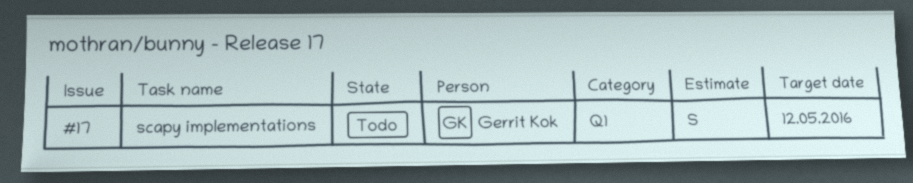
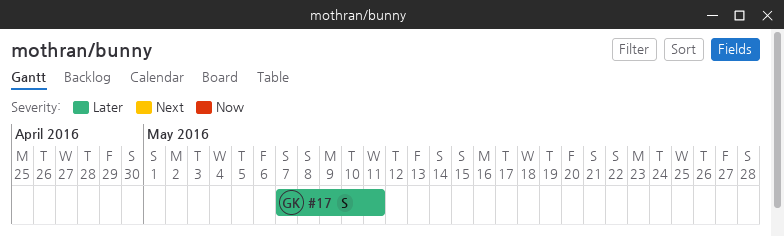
#17, due: May 12 -> May 11

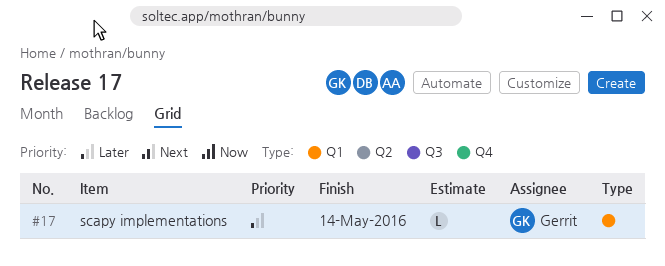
#17, estimate: S -> L
#17, due: May 11 -> May 14

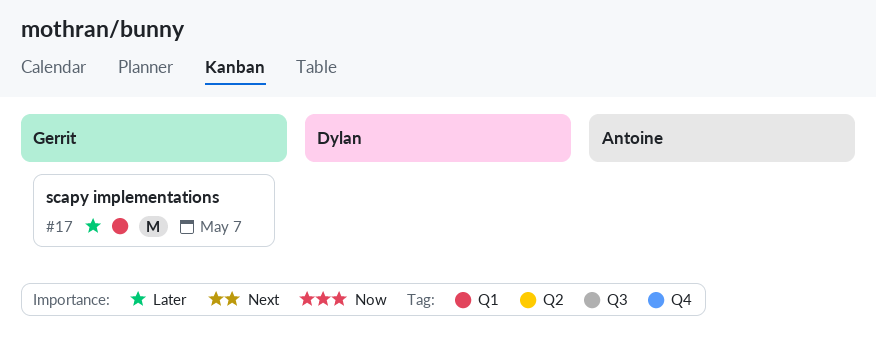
#17, estimate: L -> M
#17, due: May 14 -> May 7

